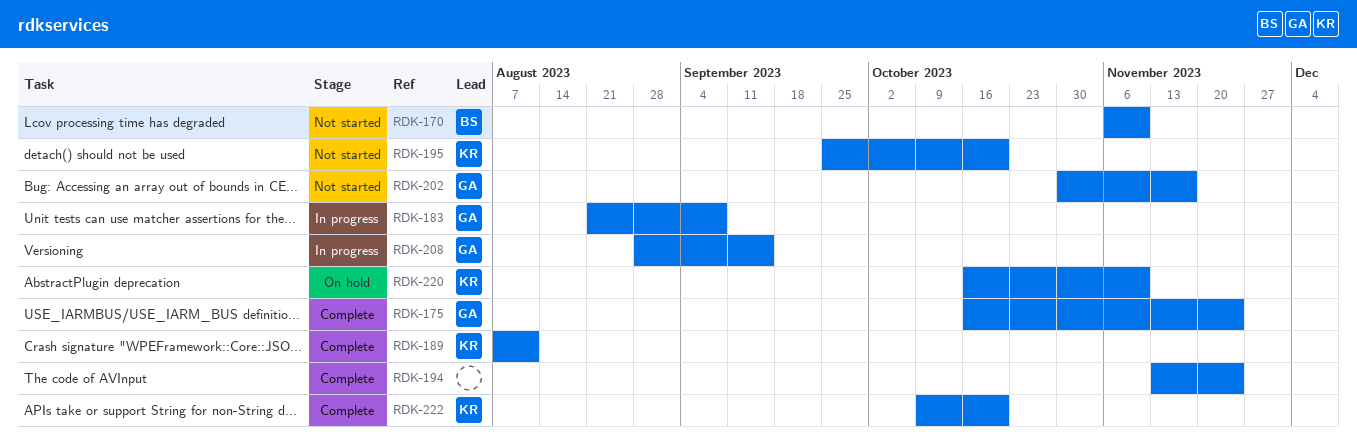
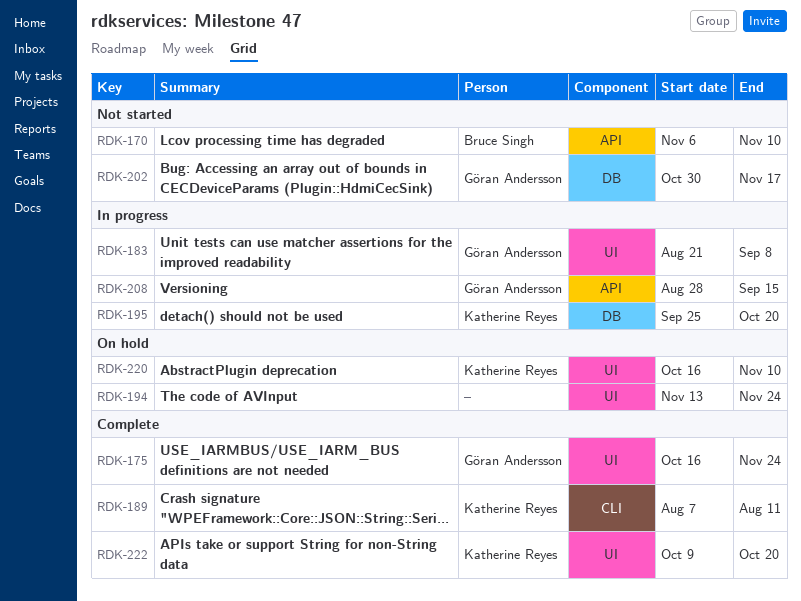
RDK-194, status: Complete -> On hold
RDK-195, status: Not started -> In progress

